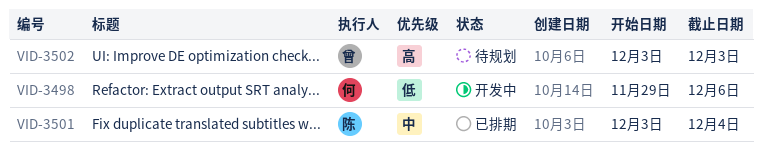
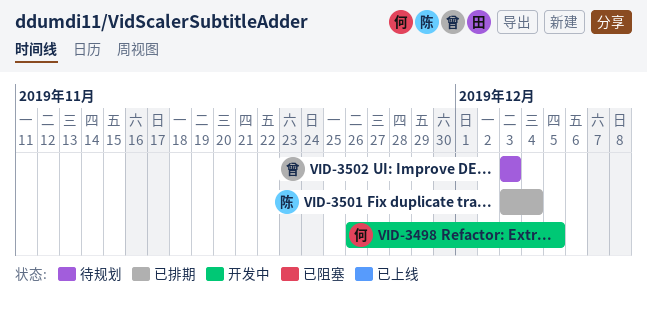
VID-3498, start: Nov 29 -> Nov 26
VID-3498, due: Dec 6 -> Dec 5

